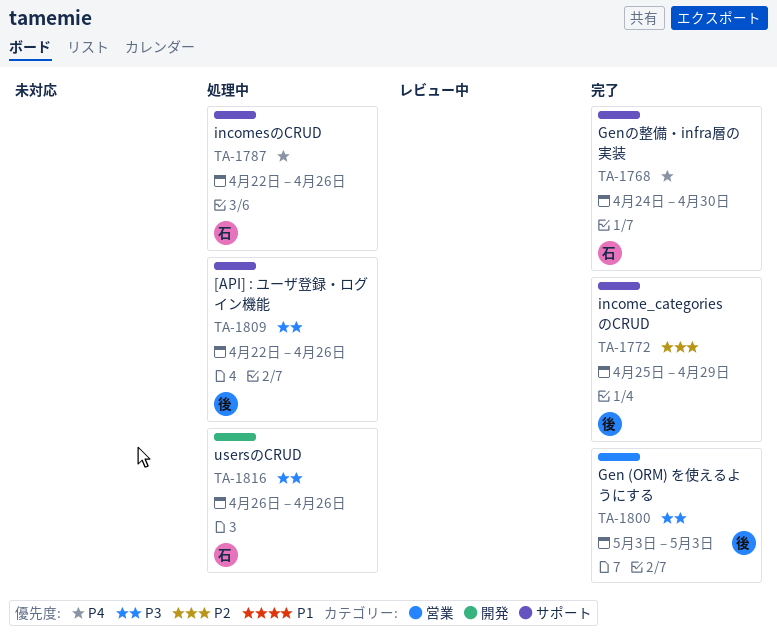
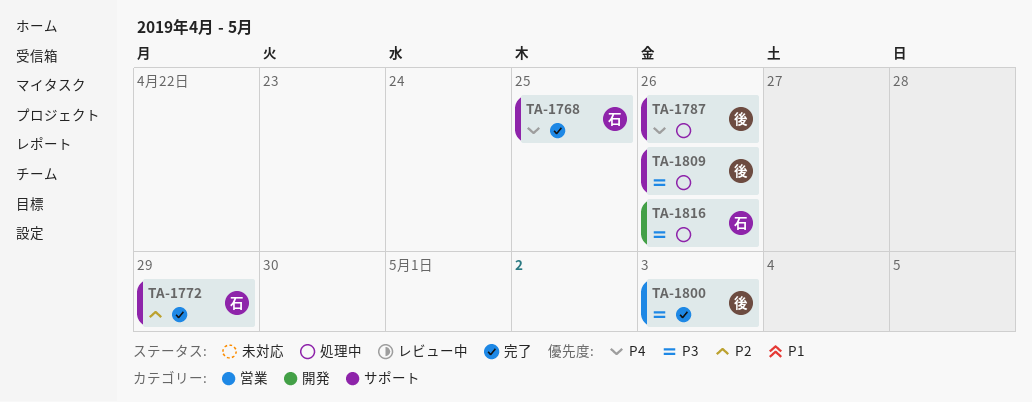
TA-1768, due: Apr 30 -> Apr 25
TA-1772, owner: 後 -> 石
TA-1787, owner: 石 -> 後

